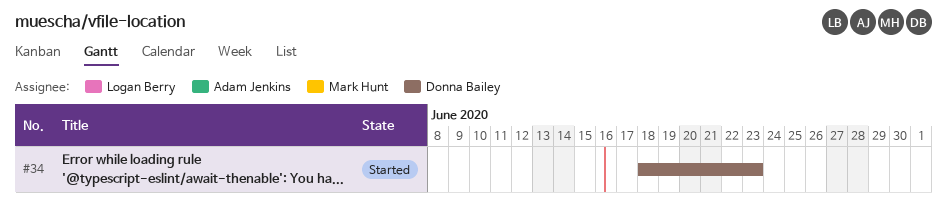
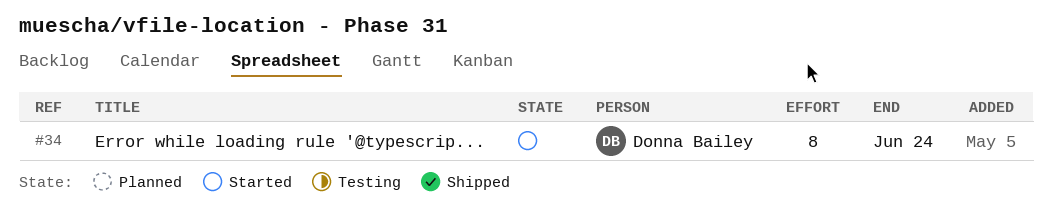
#34, due: Jun 23 -> Jun 24

